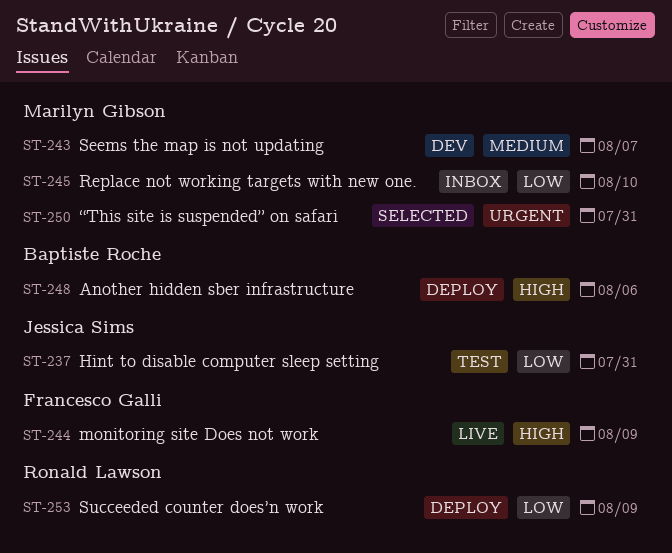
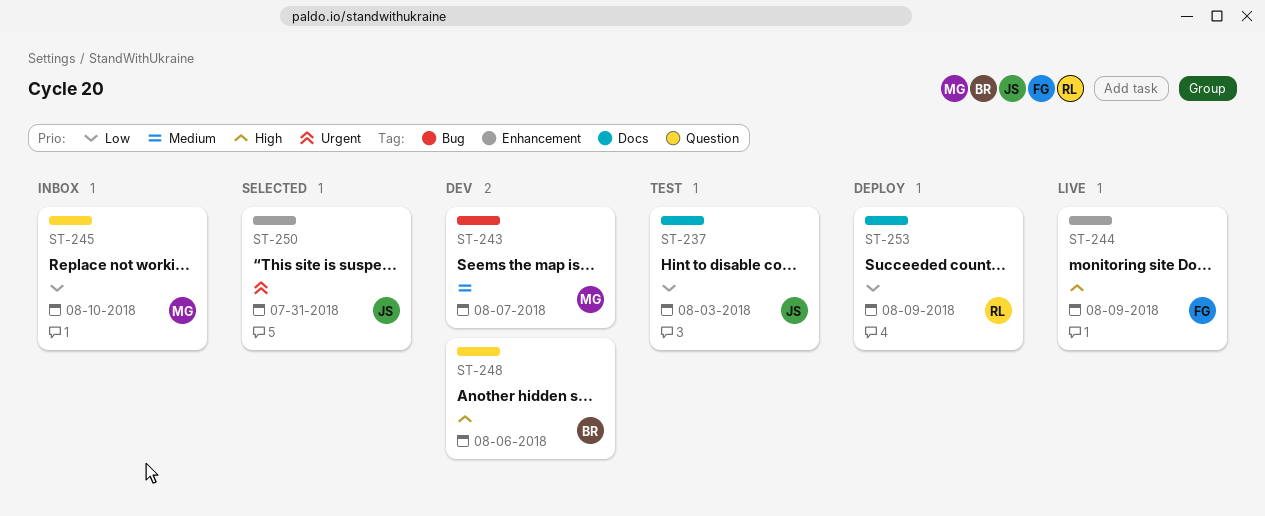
ST-237, due: Jul 31 -> Aug 3
ST-248, status: Deploy -> Dev
ST-250, owner: Marilyn Gibson -> Jessica Sims

